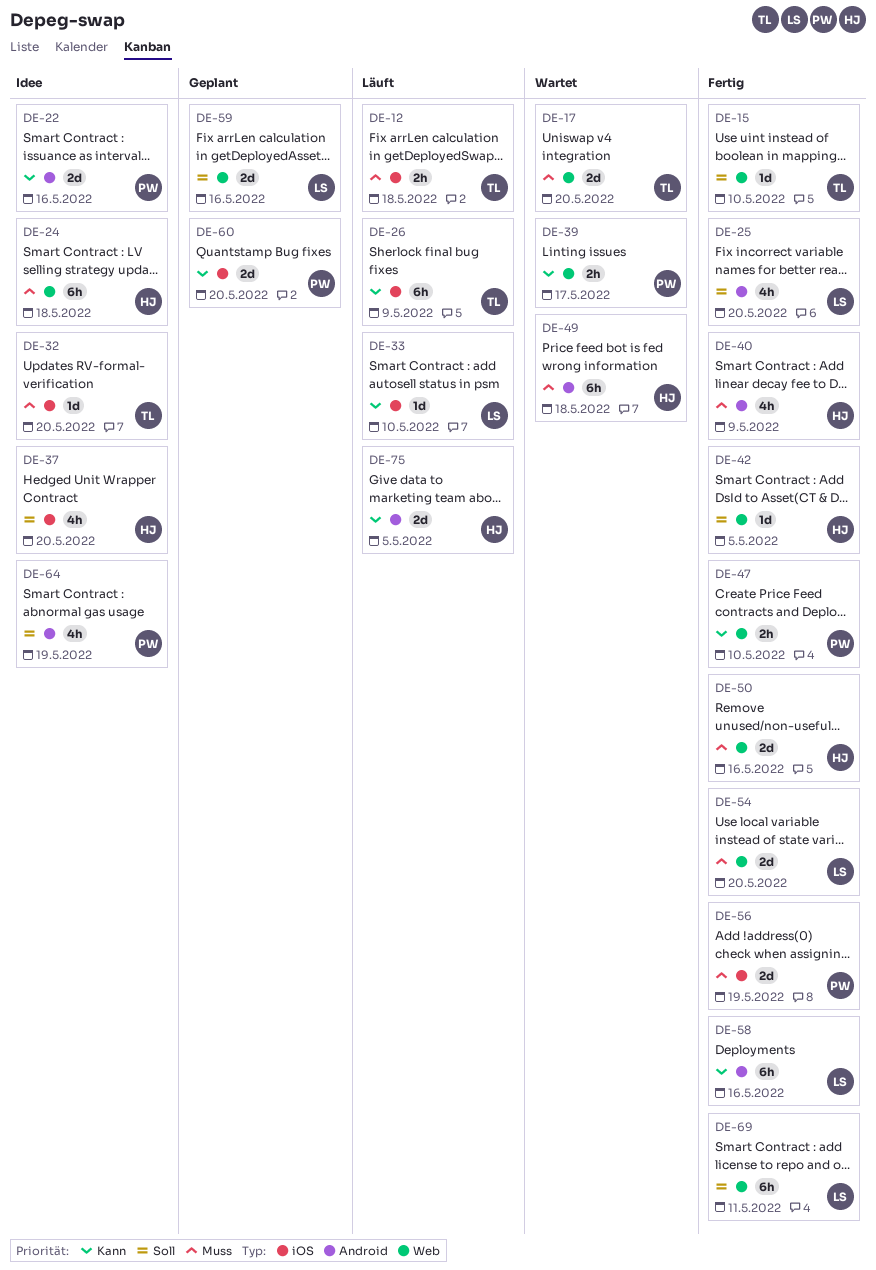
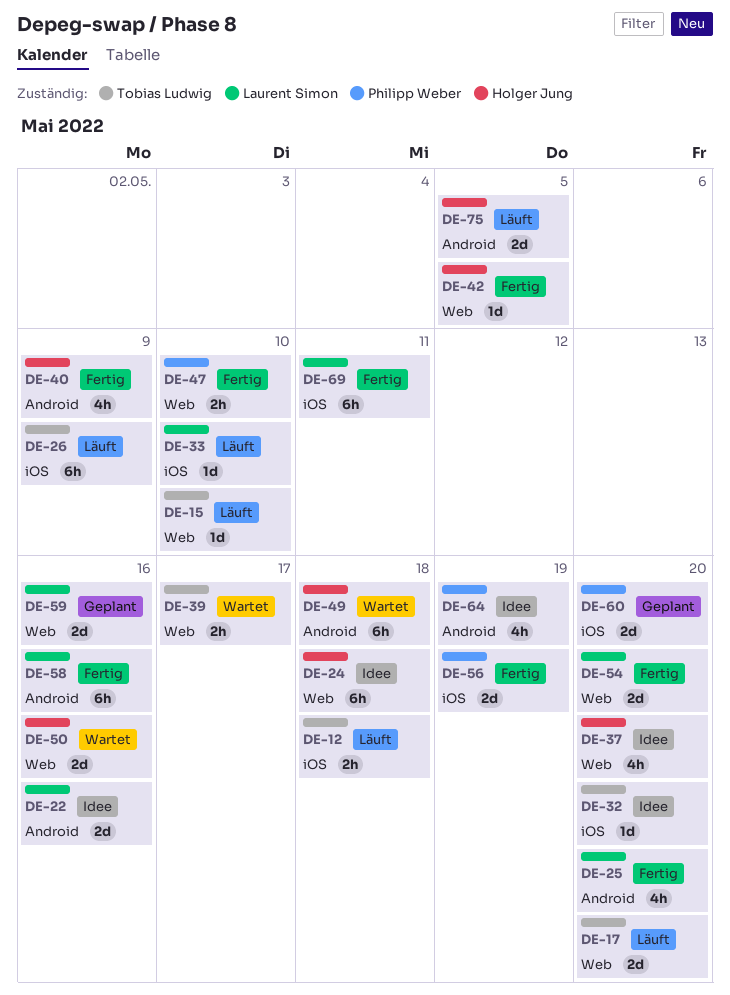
DE-15, status: Fertig -> Läuft
DE-17, status: Wartet -> Läuft
DE-22, owner: Philipp Weber -> Laurent Simon
DE-37, label: iOS -> Web
DE-39, owner: Philipp Weber -> Tobias Ludwig
DE-50, status: Fertig -> Wartet
DE-69, label: Web -> iOS

